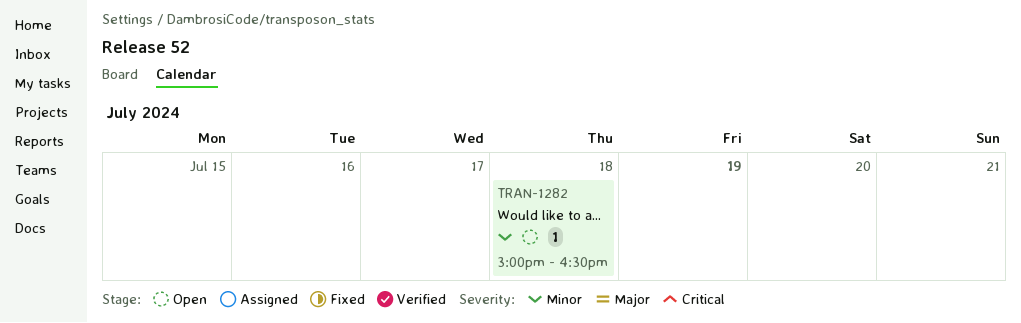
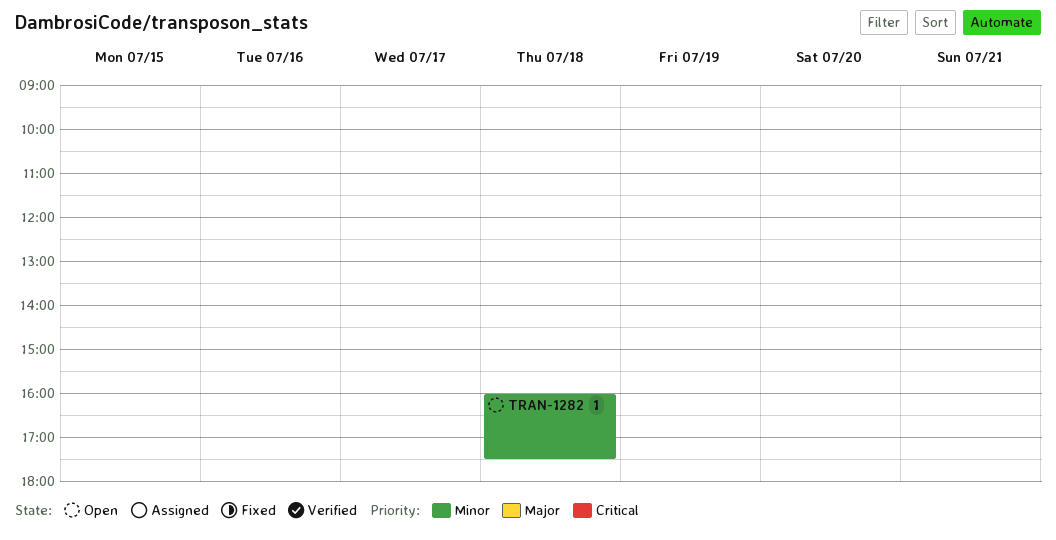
TRAN-1282, begins: 15:00 -> 16:00
TRAN-1282, ends: 16:30 -> 17:30

